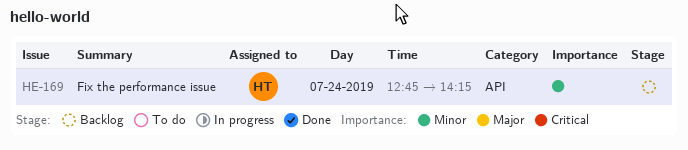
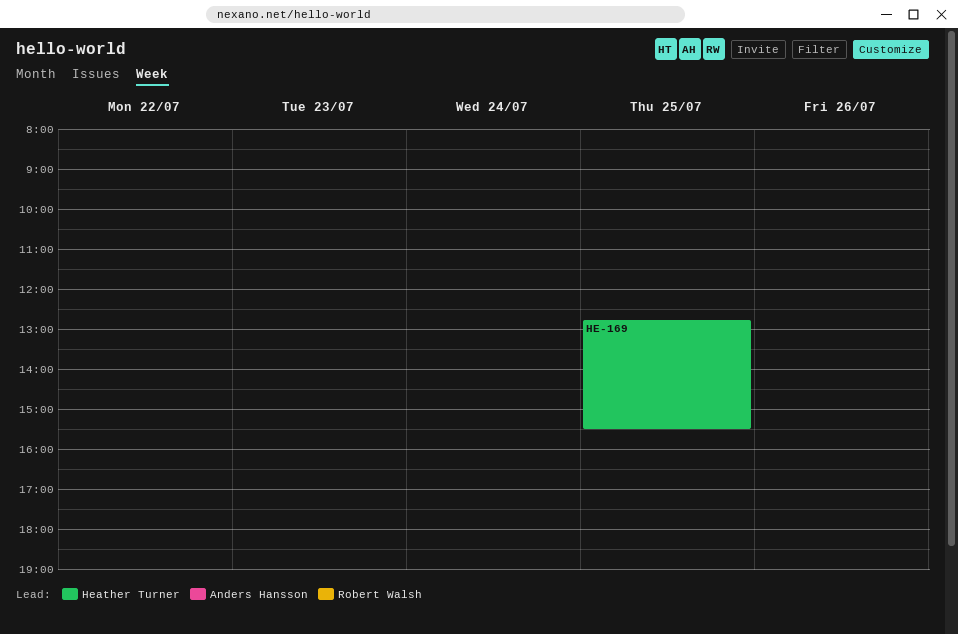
HE-169, day: Jul 24 -> Jul 25
HE-169, ends: 14:15 -> 15:30

